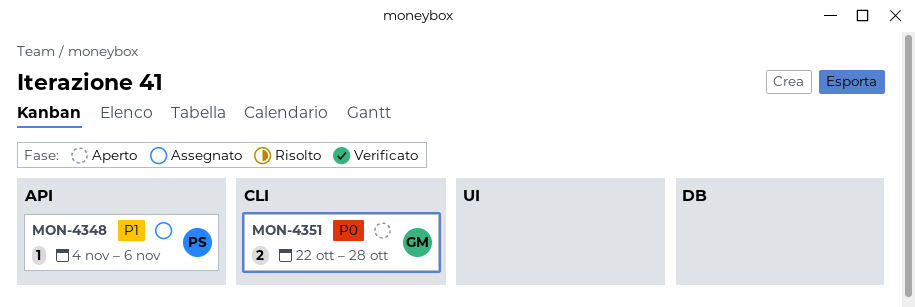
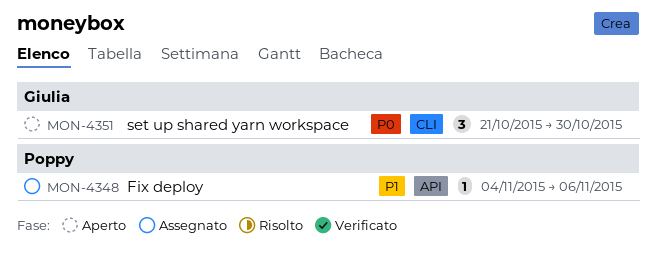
MON-4351, estimate: 2 -> 3
MON-4351, start: Oct 22 -> Oct 21
MON-4351, due: Oct 28 -> Oct 30

